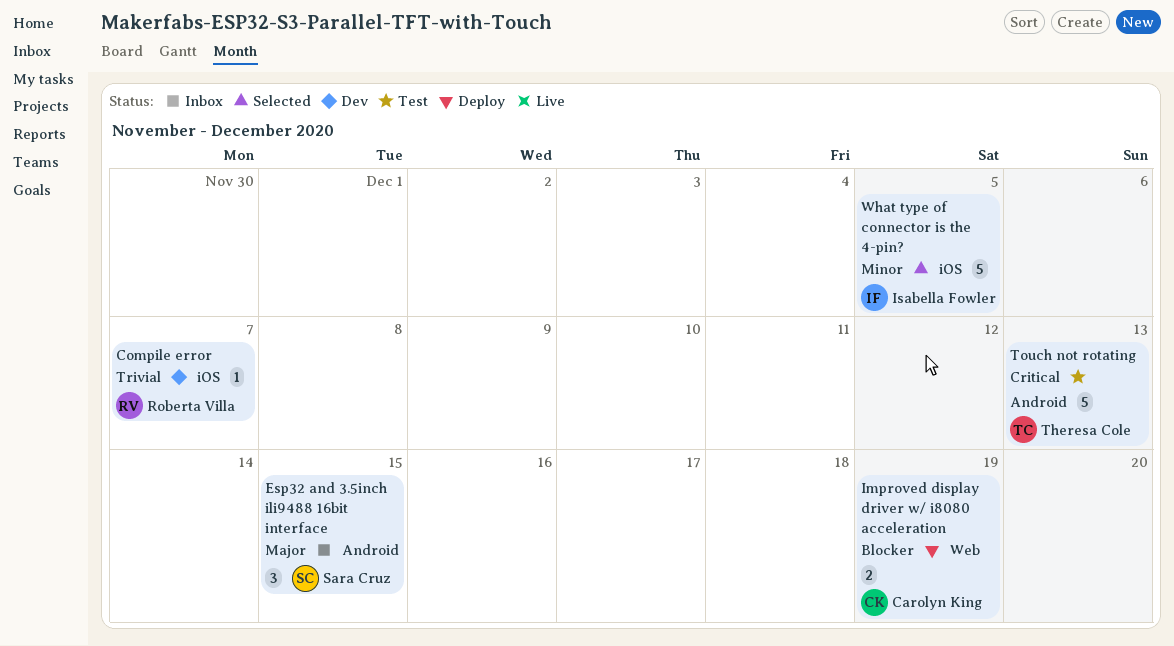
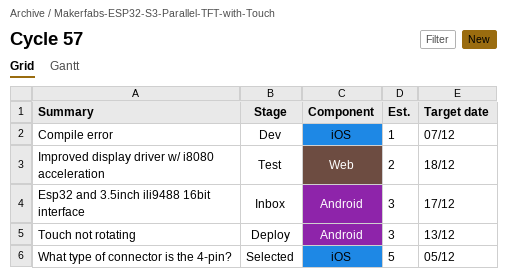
Esp32 and 3.5inch ili9488 16bit interface, due: Dec 15 -> Dec 17
Improved display driver w/ i8080 acceleration, status: Deploy -> Test
Improved display driver w/ i8080 acceleration, due: Dec 19 -> Dec 18
Touch not rotating, status: Test -> Deploy
Touch not rotating, estimate: 5 -> 3

